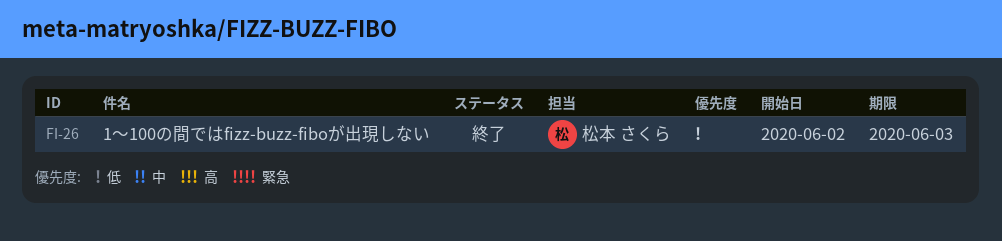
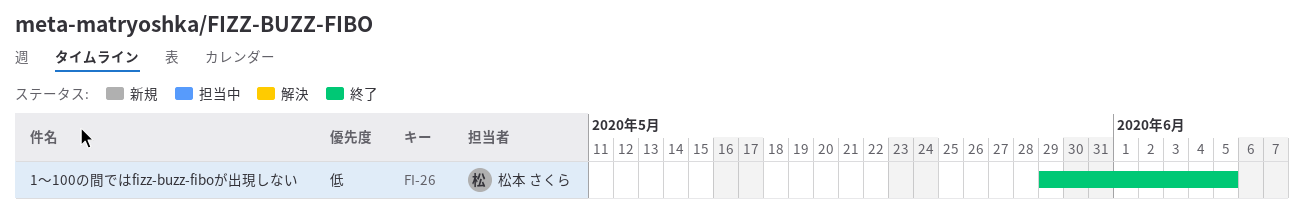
FI-26, start: Jun 2 -> May 29
FI-26, due: Jun 3 -> Jun 5

